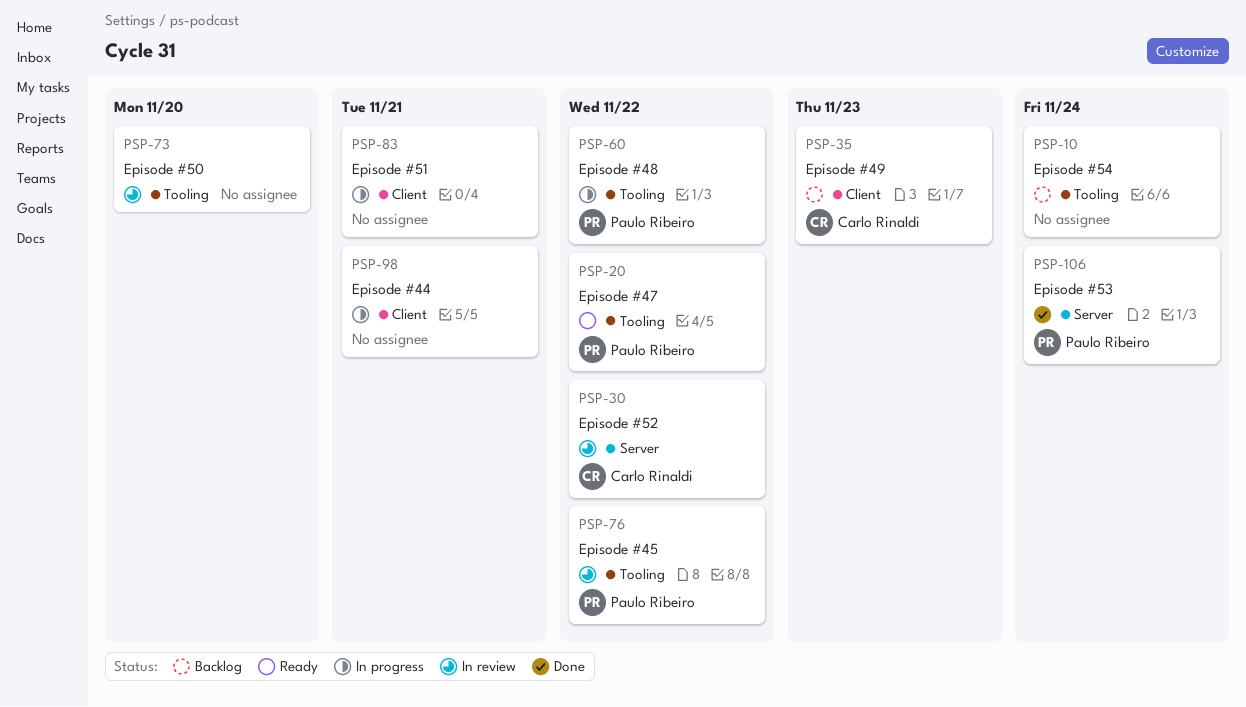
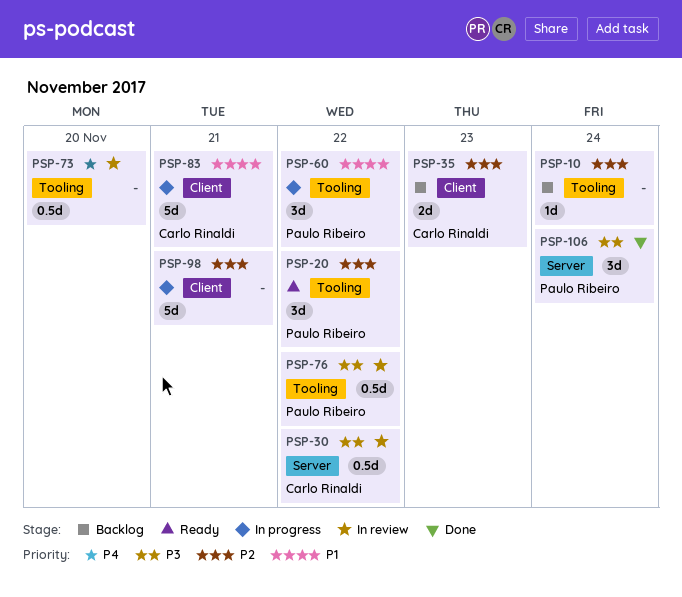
PSP-83, owner: none -> Carlo Rinaldi

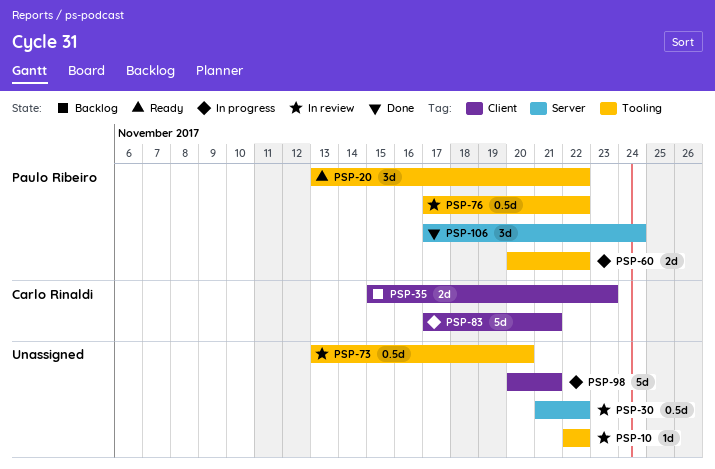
PSP-10, status: Backlog -> In review
PSP-10, due: Nov 24 -> Nov 22
PSP-30, owner: Carlo Rinaldi -> none
PSP-60, estimate: 3d -> 2d

